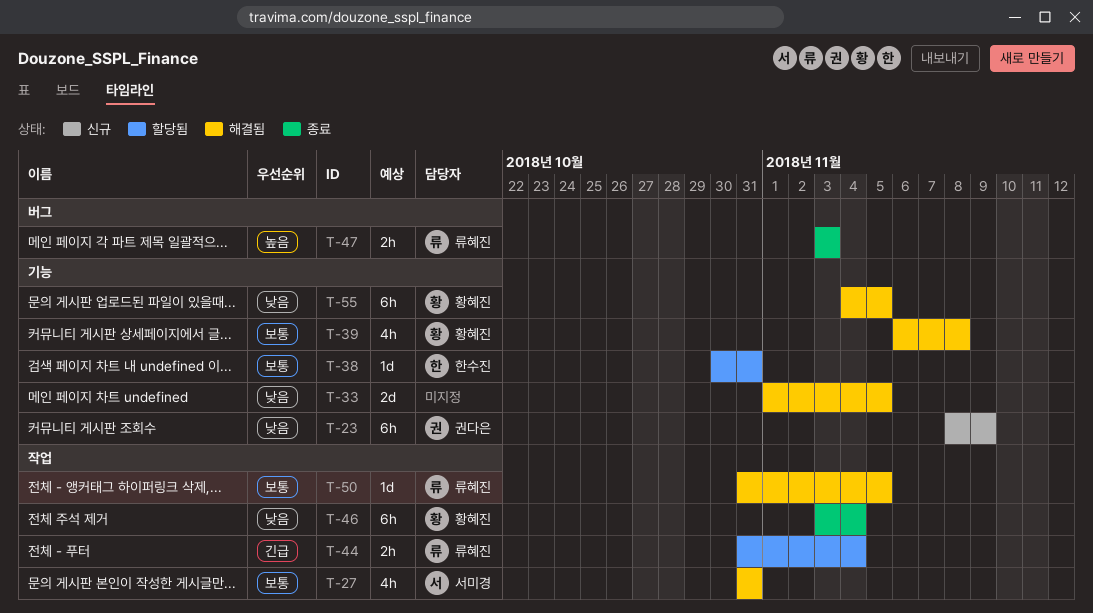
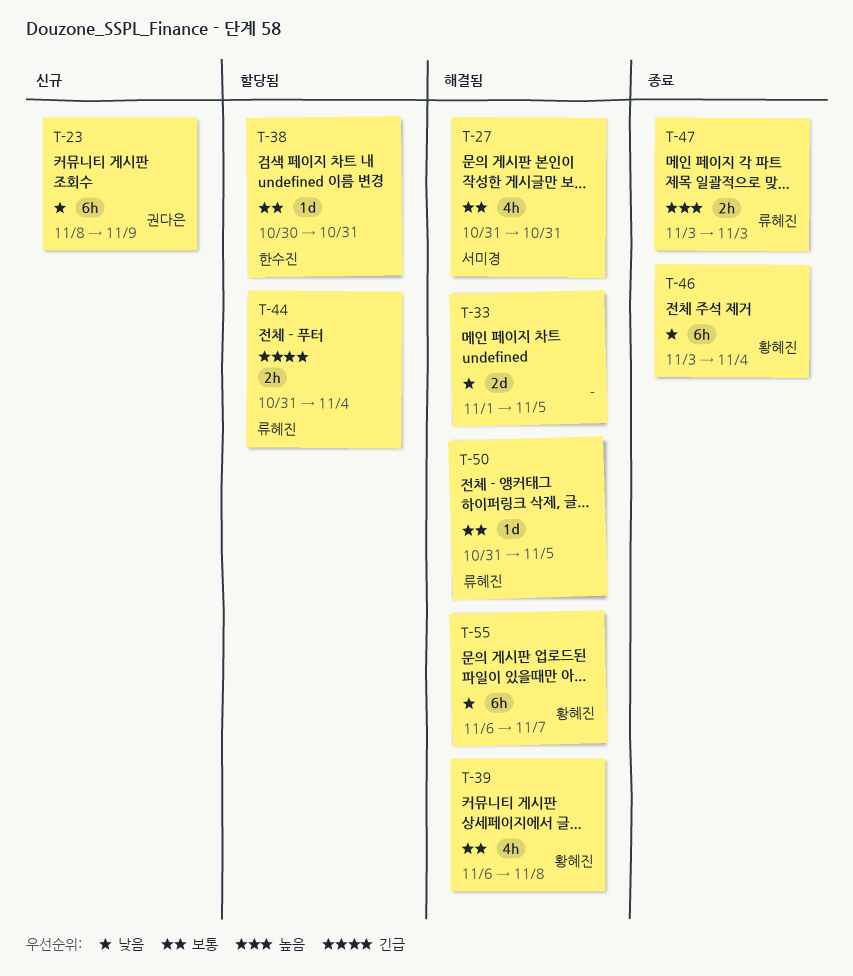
T-55, start: Nov 4 -> Nov 6
T-55, due: Nov 5 -> Nov 7

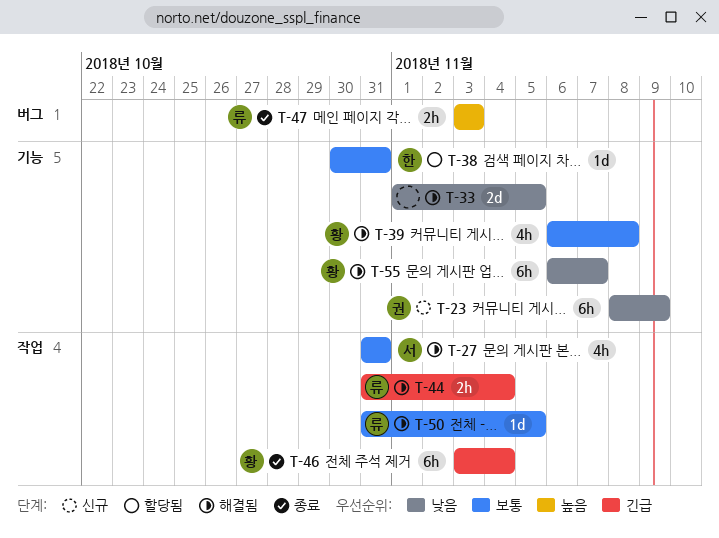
T-44, status: 할당됨 -> 해결됨
T-46, priority: 낮음 -> 긴급

